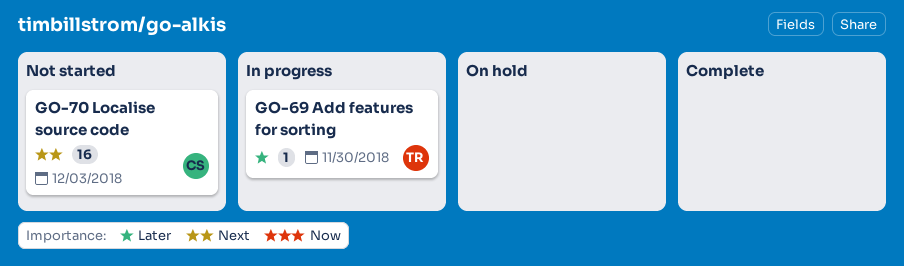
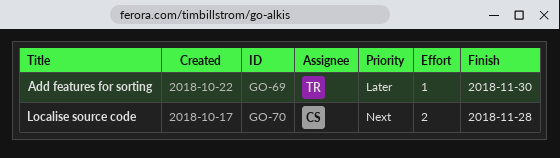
GO-70, estimate: 16 -> 2
GO-70, due: Dec 3 -> Nov 28

